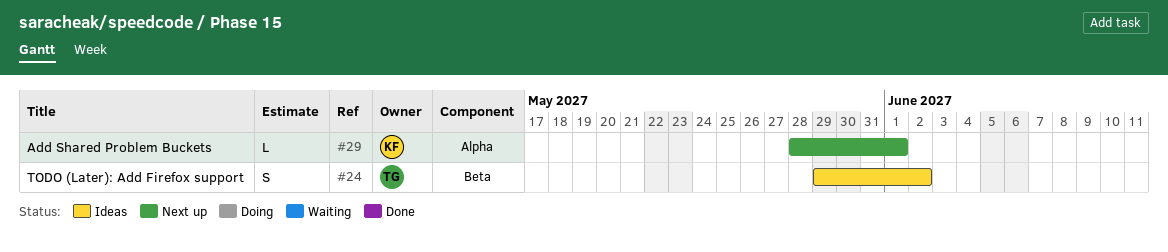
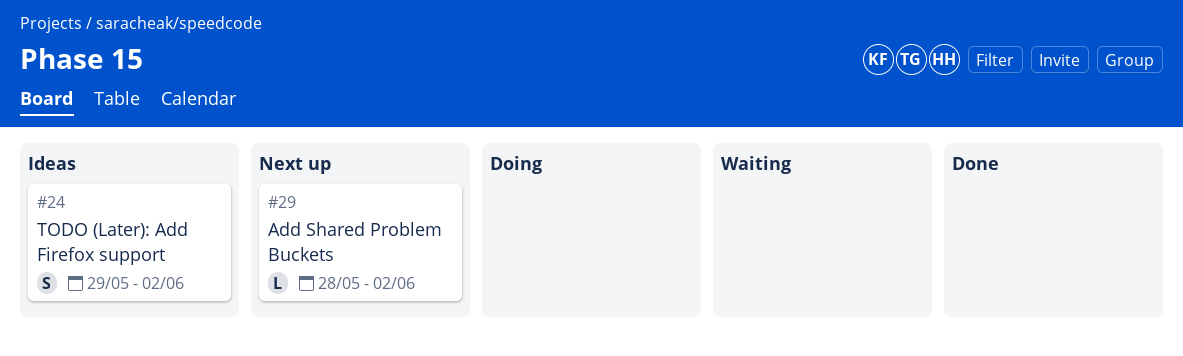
#29, due: Jun 1 -> Jun 2

